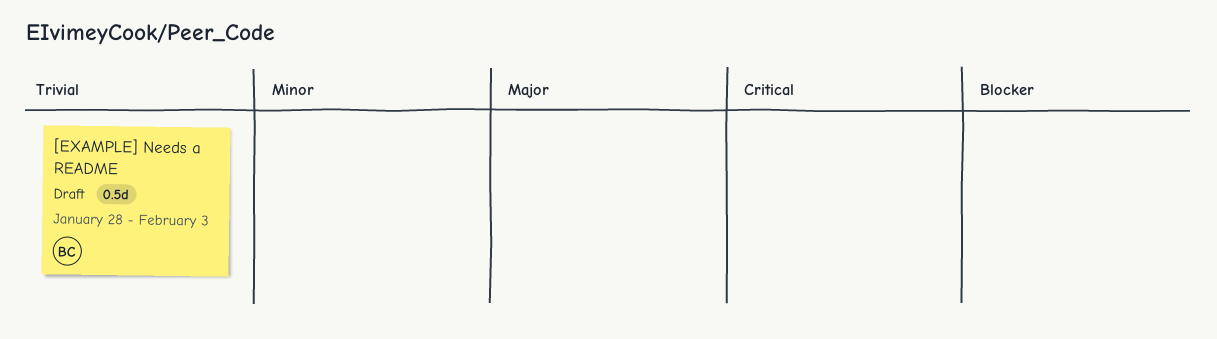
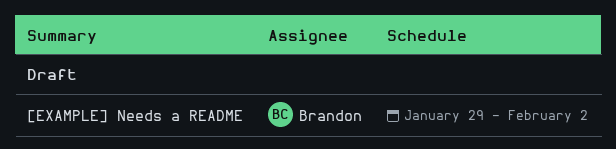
[EXAMPLE] Needs a README, start: Jan 28 -> Jan 29
[EXAMPLE] Needs a README, due: Feb 3 -> Feb 2

